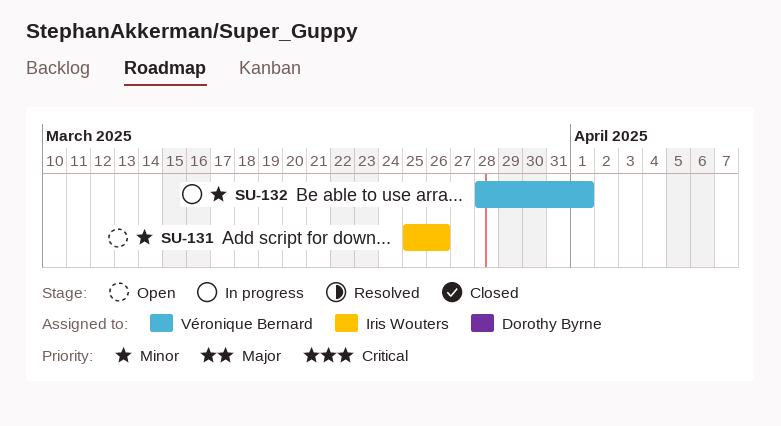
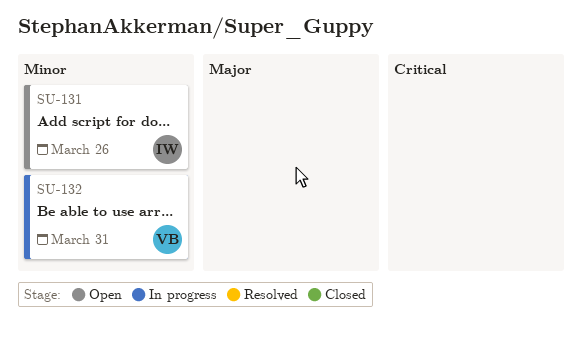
SU-132, due: Apr 1 -> Mar 31

